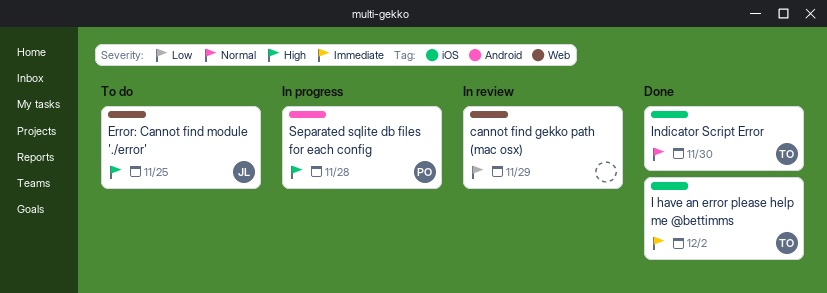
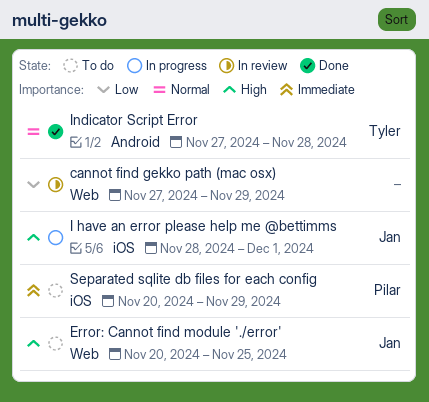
I have an error please help me @bettimms, status: Done -> In progress
I have an error please help me @bettimms, owner: Tyler -> Jan
I have an error please help me @bettimms, priority: Immediate -> High
I have an error please help me @bettimms, due: Dec 2 -> Dec 1
Indicator Script Error, label: iOS -> Android
Indicator Script Error, due: Nov 30 -> Nov 28
Separated sqlite db files for each config, status: In progress -> To do
Separated sqlite db files for each config, priority: High -> Immediate
Separated sqlite db files for each config, label: Android -> iOS
Separated sqlite db files for each config, due: Nov 28 -> Nov 29

